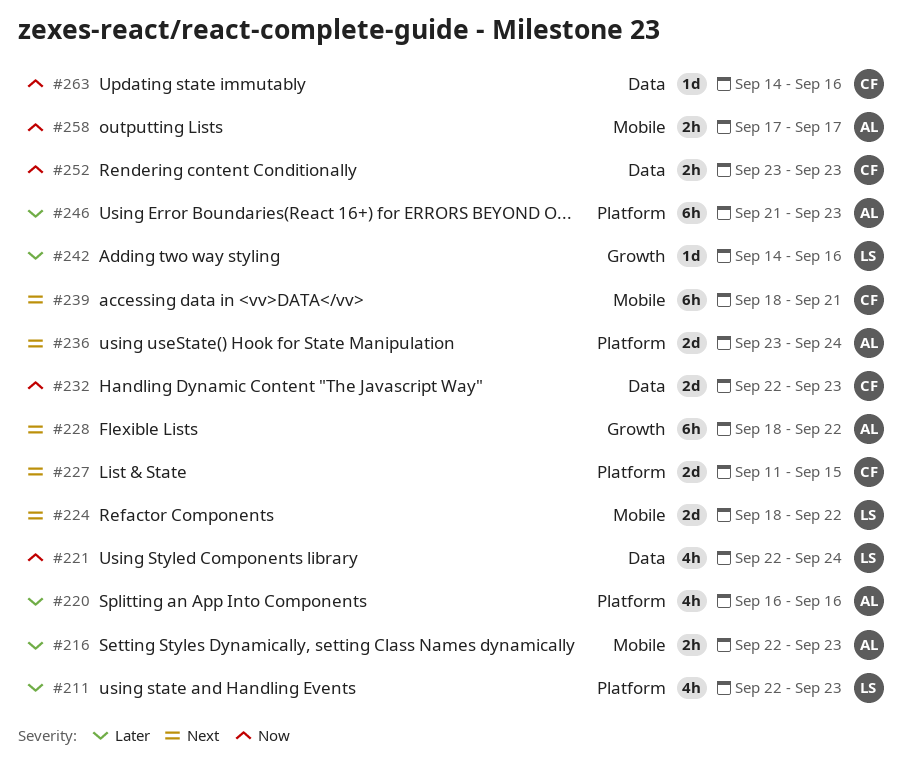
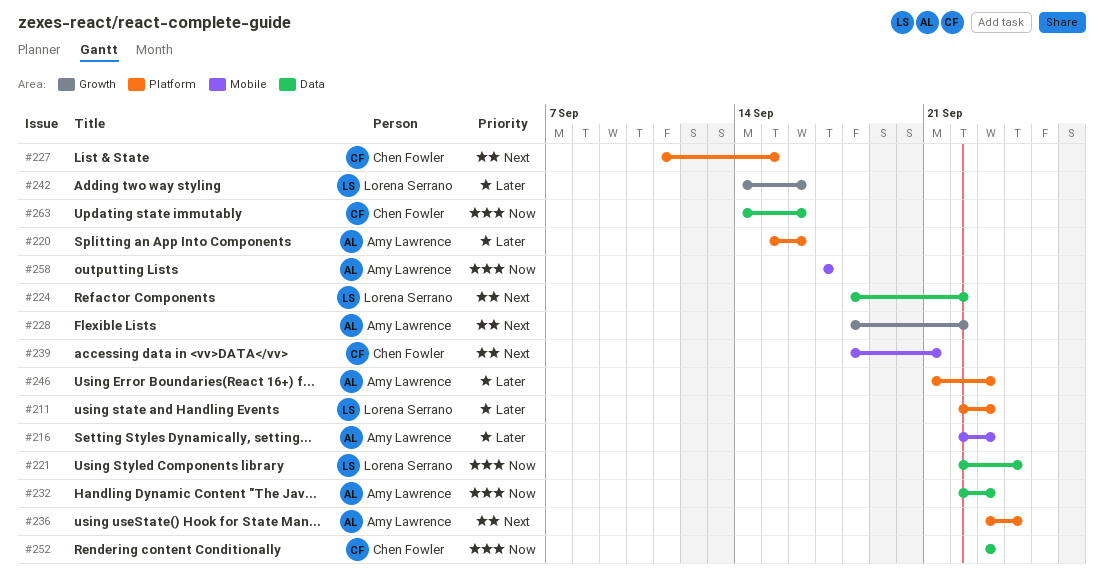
#220, start: Sep 16 -> Sep 15
#224, label: Mobile -> Data
#232, owner: Chen Fowler -> Amy Lawrence

